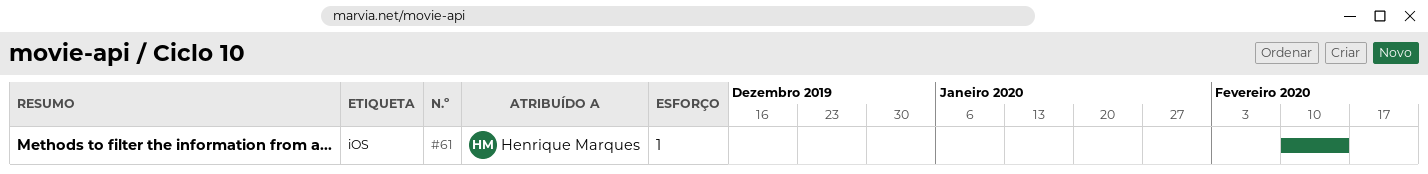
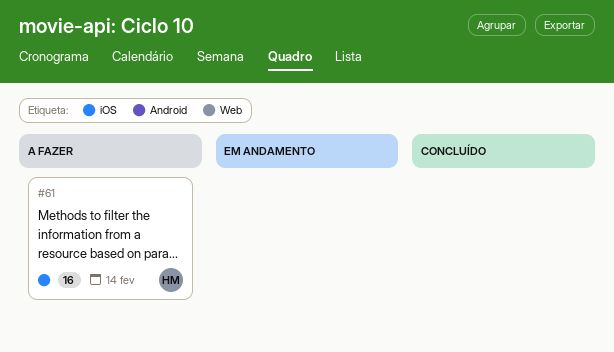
#61, estimate: 1 -> 16

